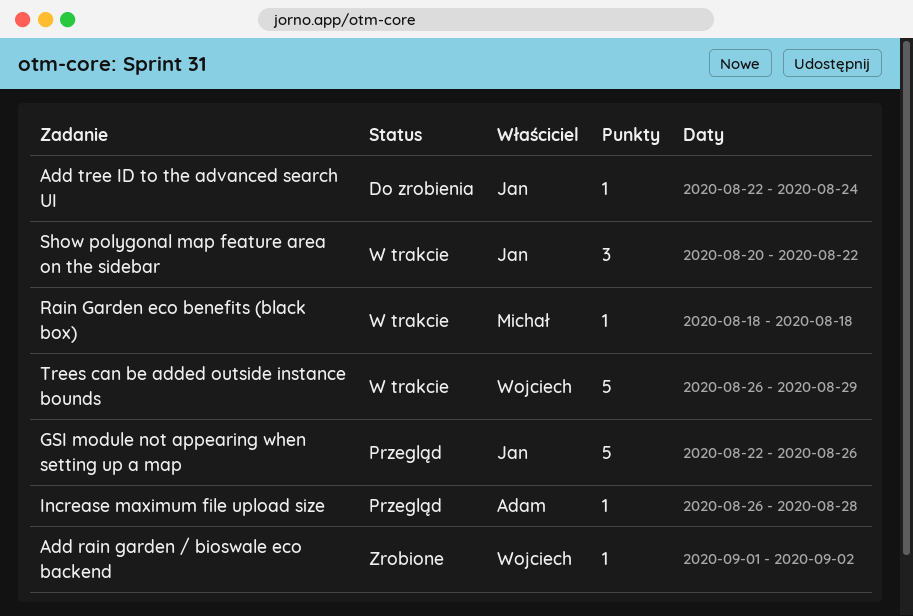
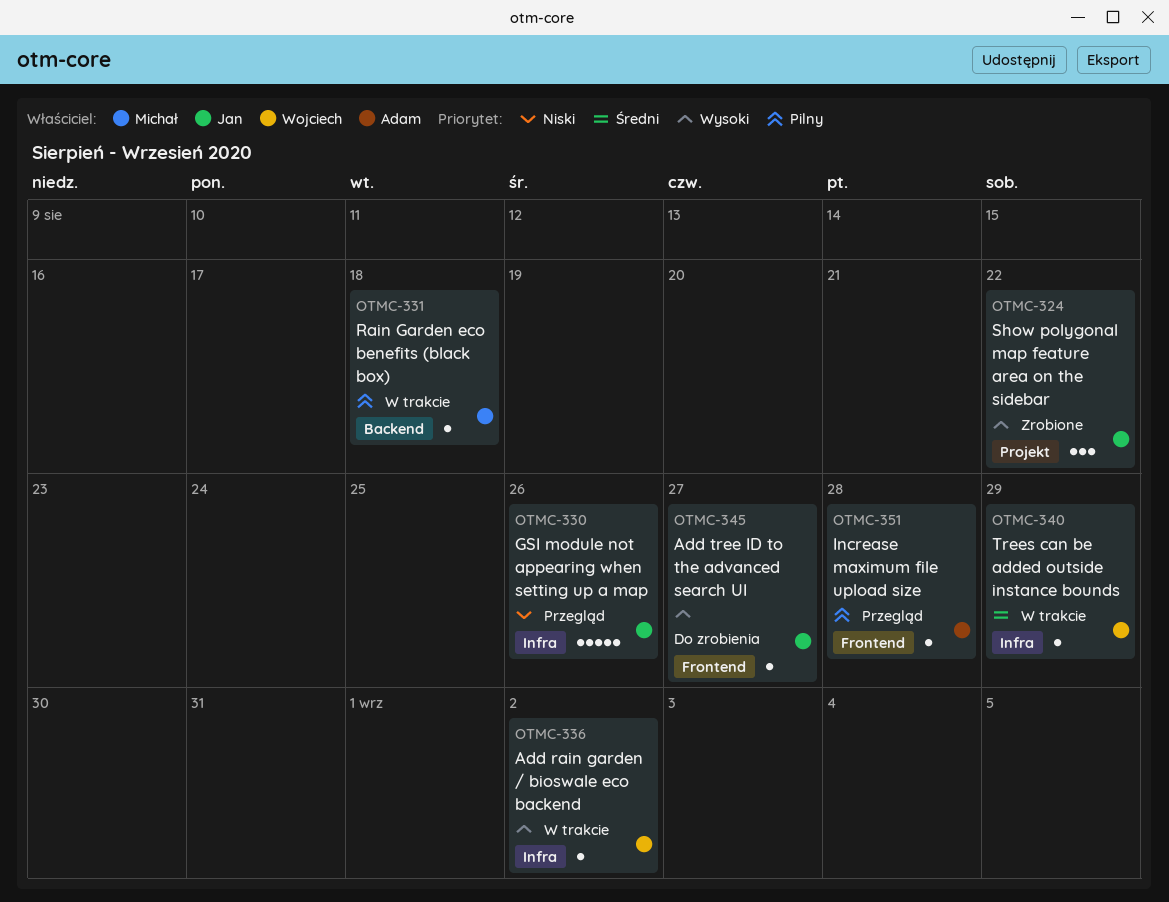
Add rain garden / bioswale eco backend, status: Zrobione -> W trakcie
Add tree ID to the advanced search UI, due: Aug 24 -> Aug 27
Show polygonal map feature area on the sidebar, status: W trakcie -> Zrobione
Trees can be added outside instance bounds, estimate: 5 -> 1

